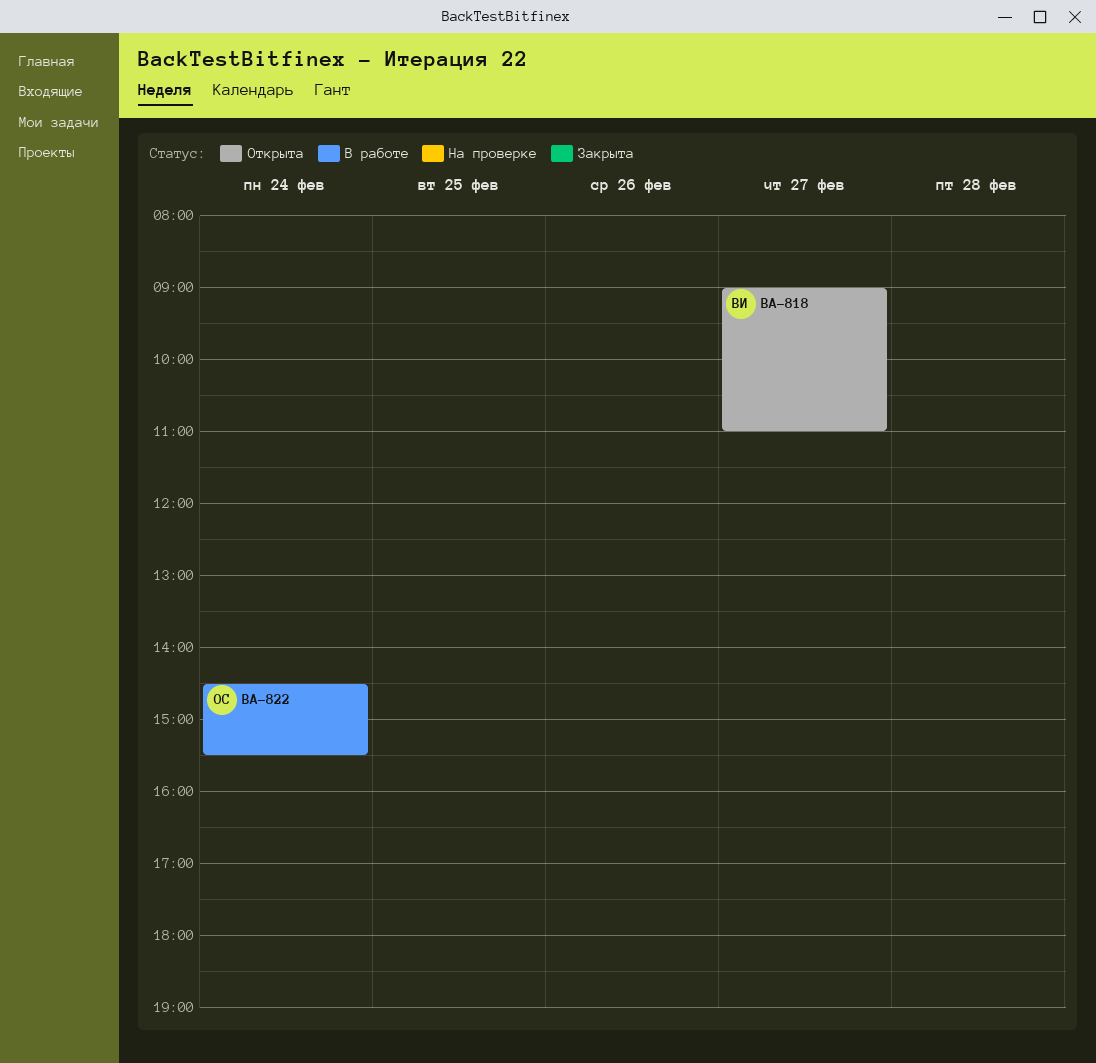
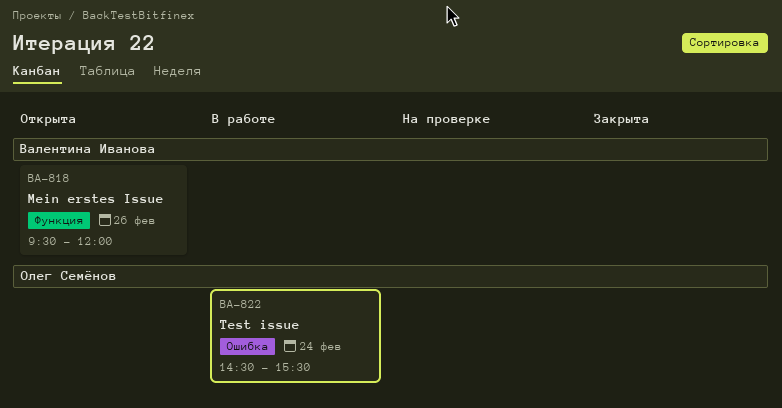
BA-818, day: Feb 27 -> Feb 26
BA-818, begins: 09:00 -> 09:30
BA-818, ends: 11:00 -> 12:00

